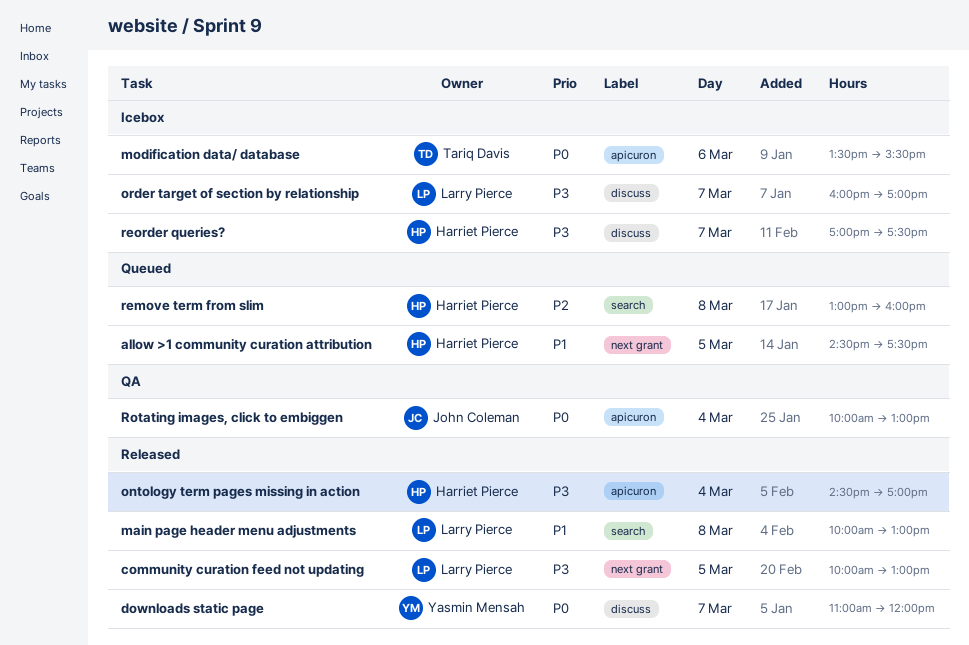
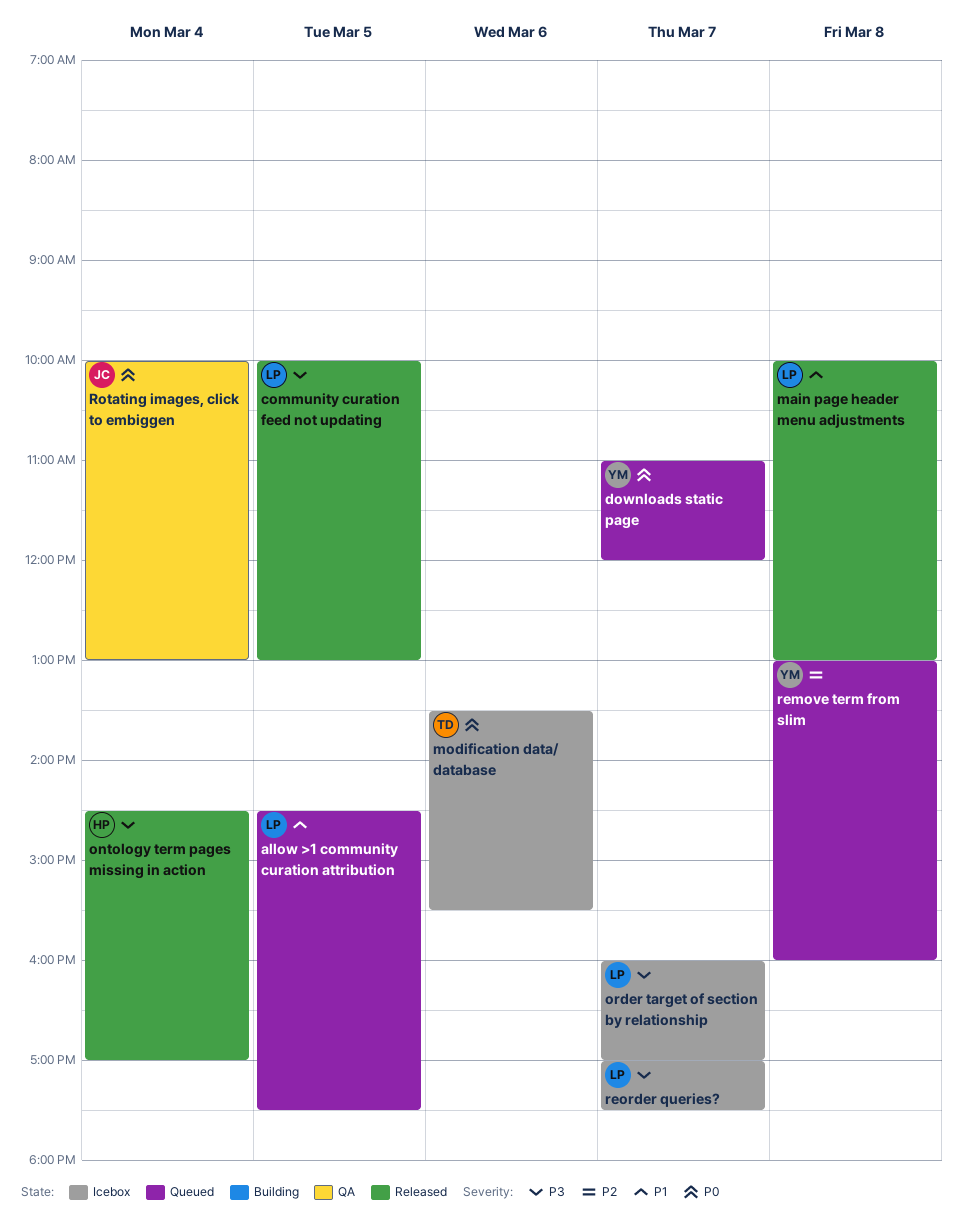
allow >1 community curation attribution, owner: Harriet Pierce -> Larry Pierce
downloads static page, status: Released -> Queued
remove term from slim, owner: Harriet Pierce -> Yasmin Mensah
reorder queries?, owner: Harriet Pierce -> Larry Pierce

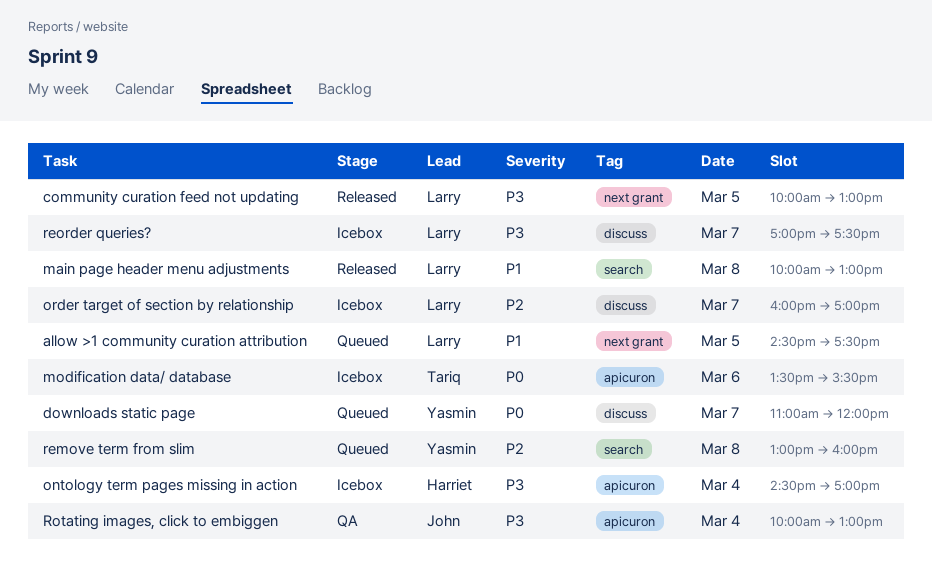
ontology term pages missing in action, status: Released -> Icebox
order target of section by relationship, priority: P3 -> P2
Rotating images, click to embiggen, priority: P0 -> P3

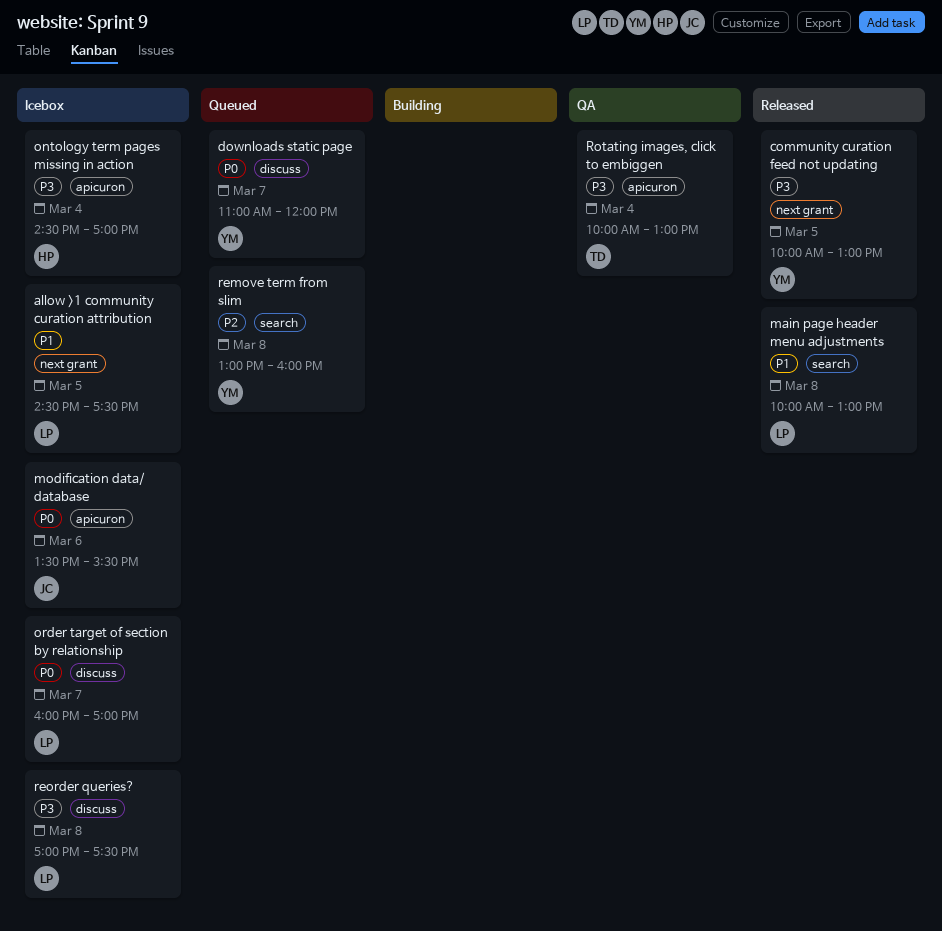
allow >1 community curation attribution, status: Queued -> Icebox
community curation feed not updating, owner: Larry -> Yasmin
modification data/ database, owner: Tariq -> John
order target of section by relationship, priority: P2 -> P0
reorder queries?, day: Mar 7 -> Mar 8
Rotating images, click to embiggen, owner: John -> Tariq

